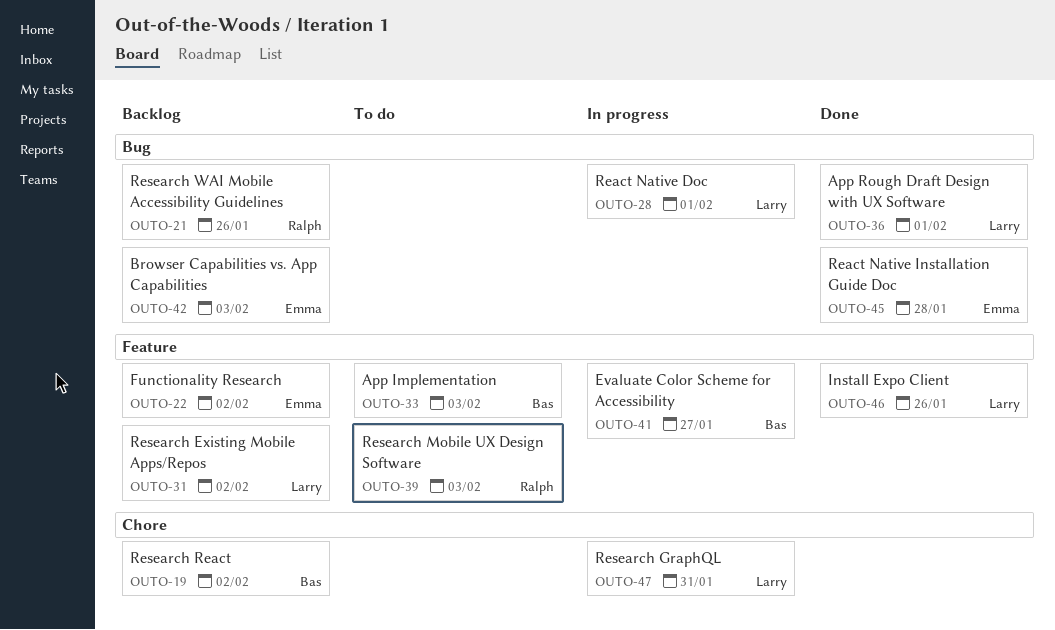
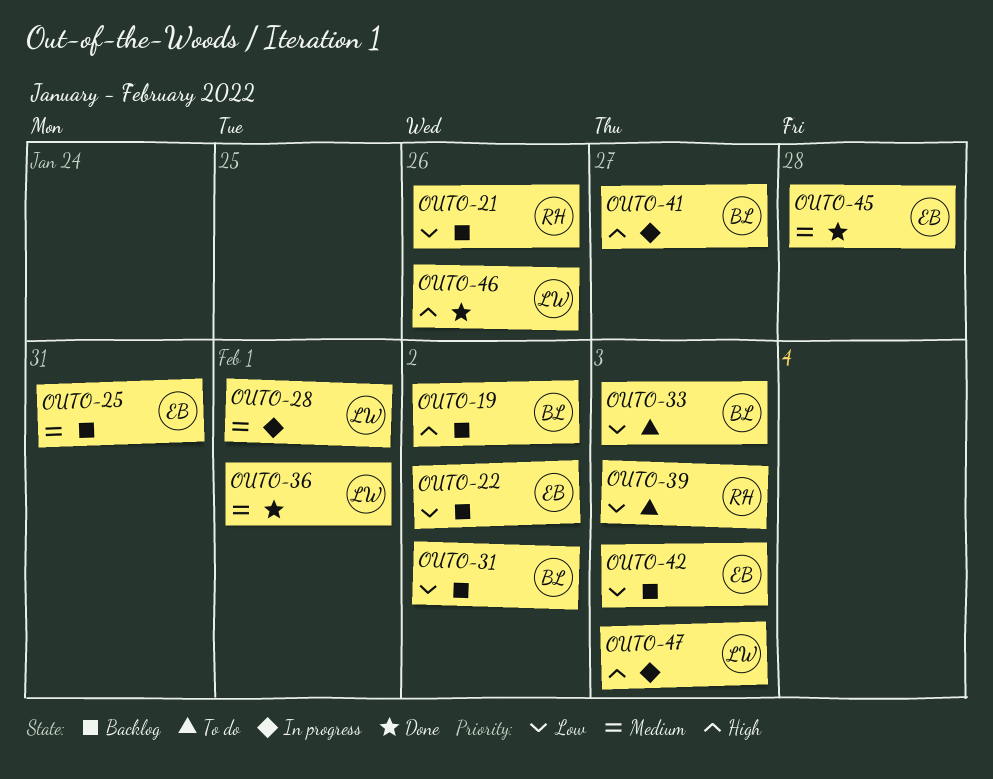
OUTO-25: none -> present
OUTO-31, owner: Larry -> Bas
OUTO-47, due: Jan 31 -> Feb 3

